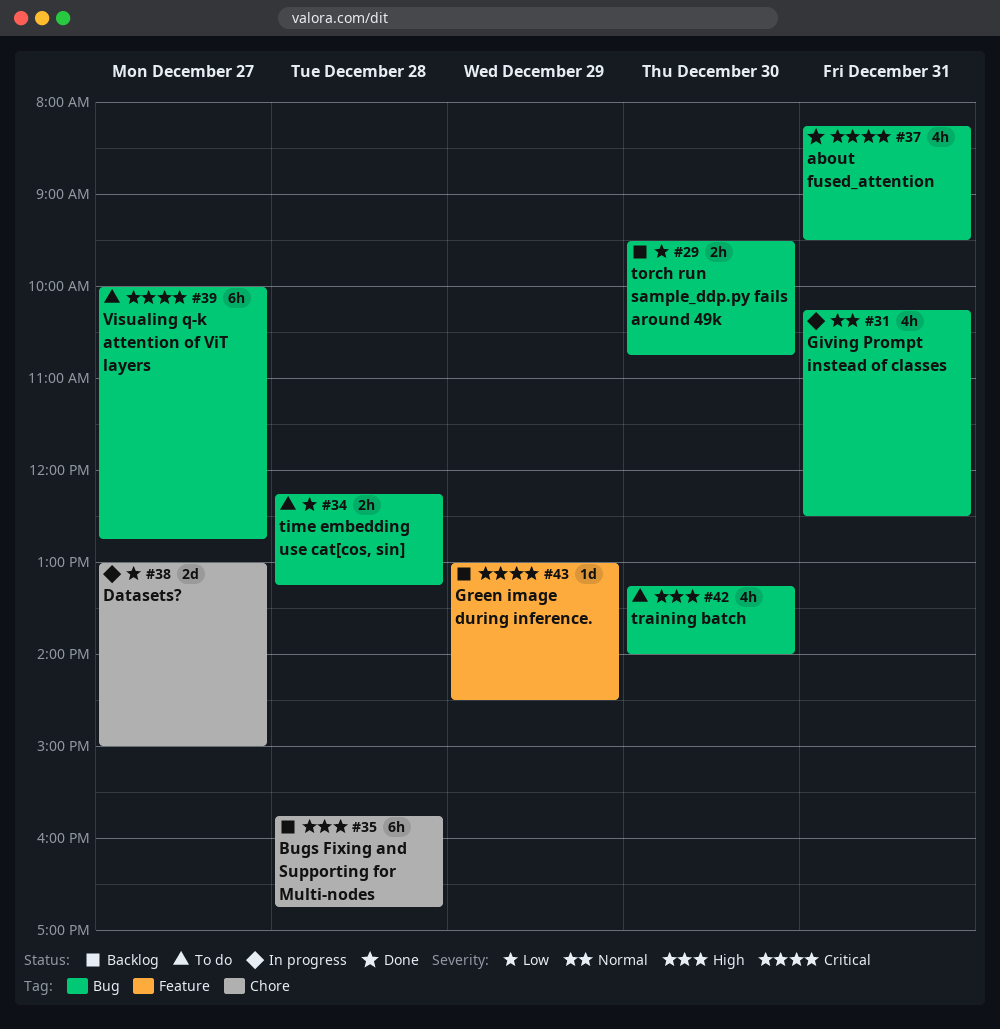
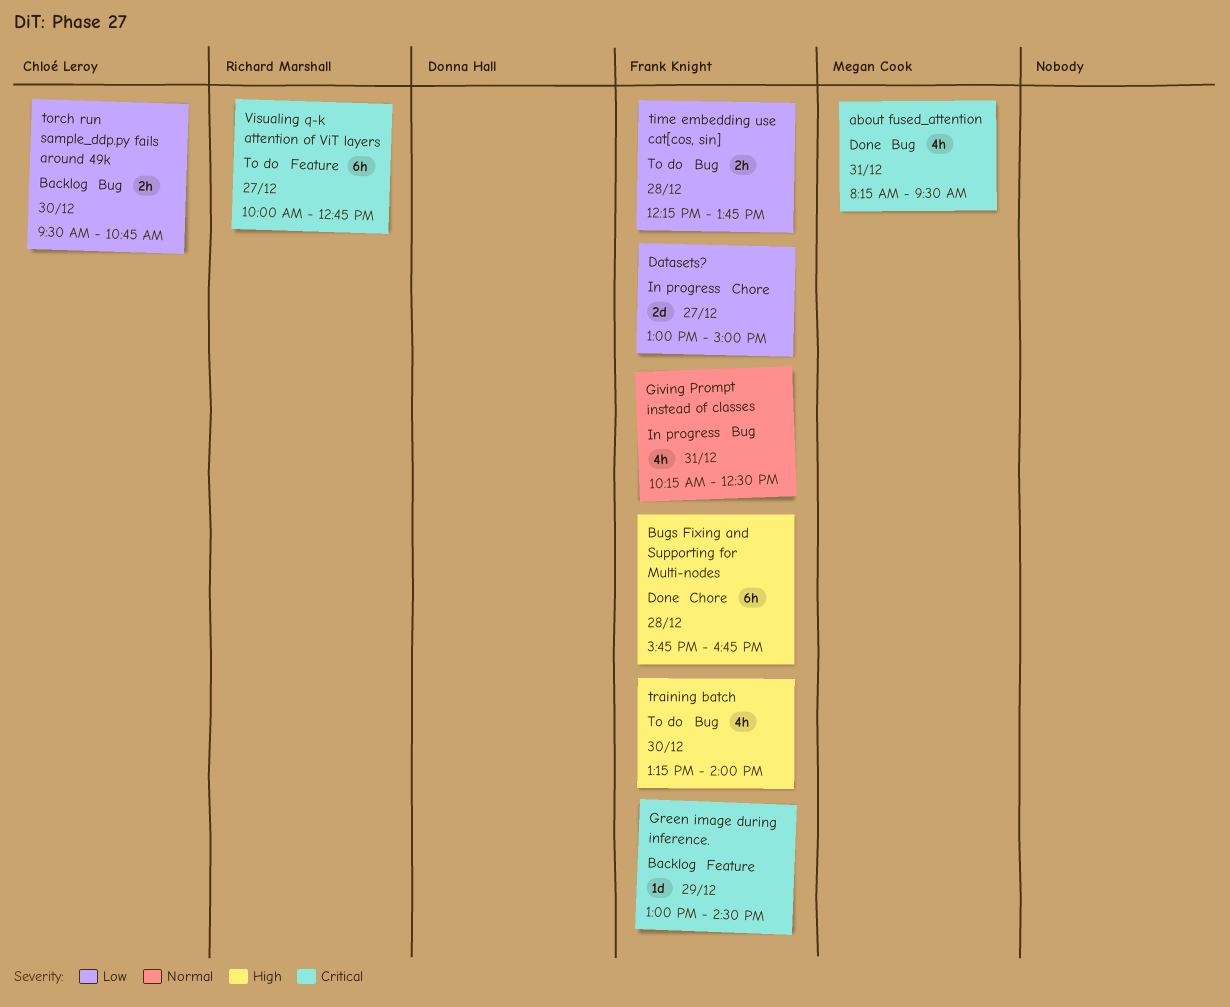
Bugs Fixing and Supporting for Multi-nodes, status: Backlog -> Done
time embedding use cat[cos, sin], ends: 13:15 -> 13:45
Visualing q-k attention of ViT layers, label: Bug -> Feature

